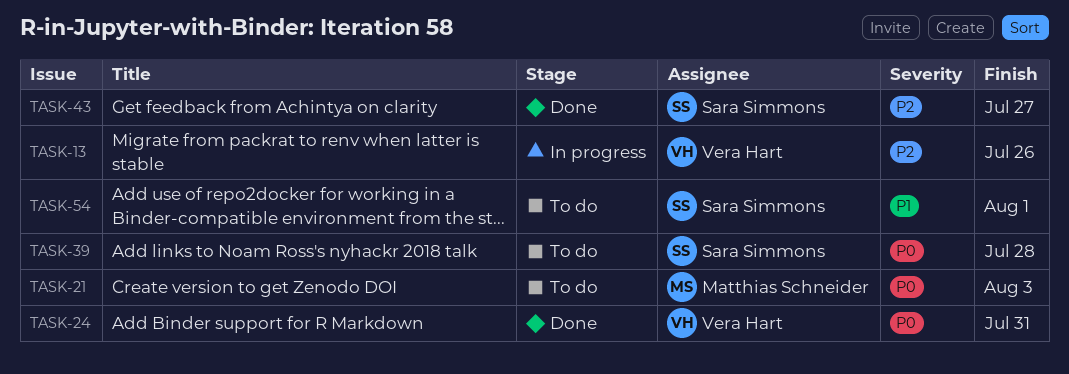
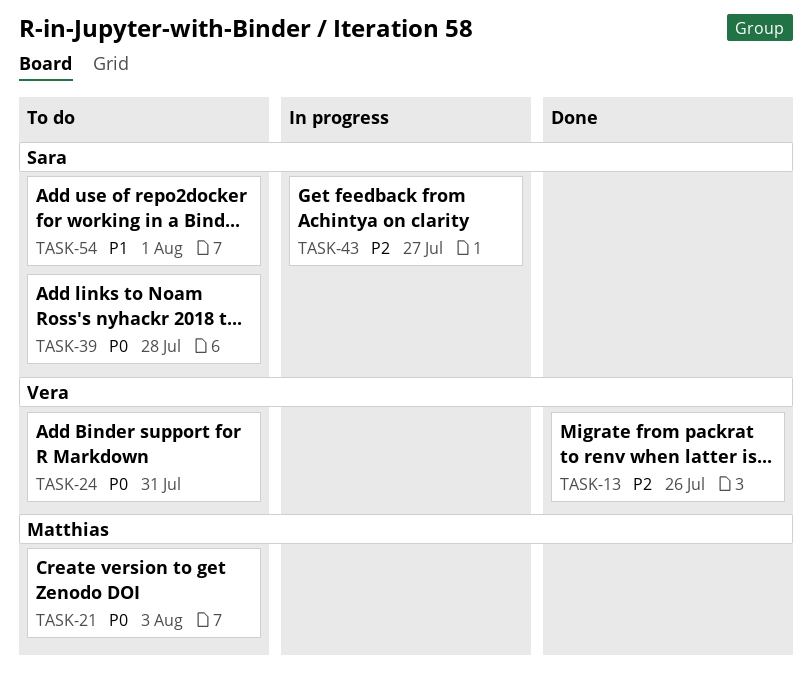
TASK-13, status: In progress -> Done
TASK-24, status: Done -> To do
TASK-43, status: Done -> In progress

